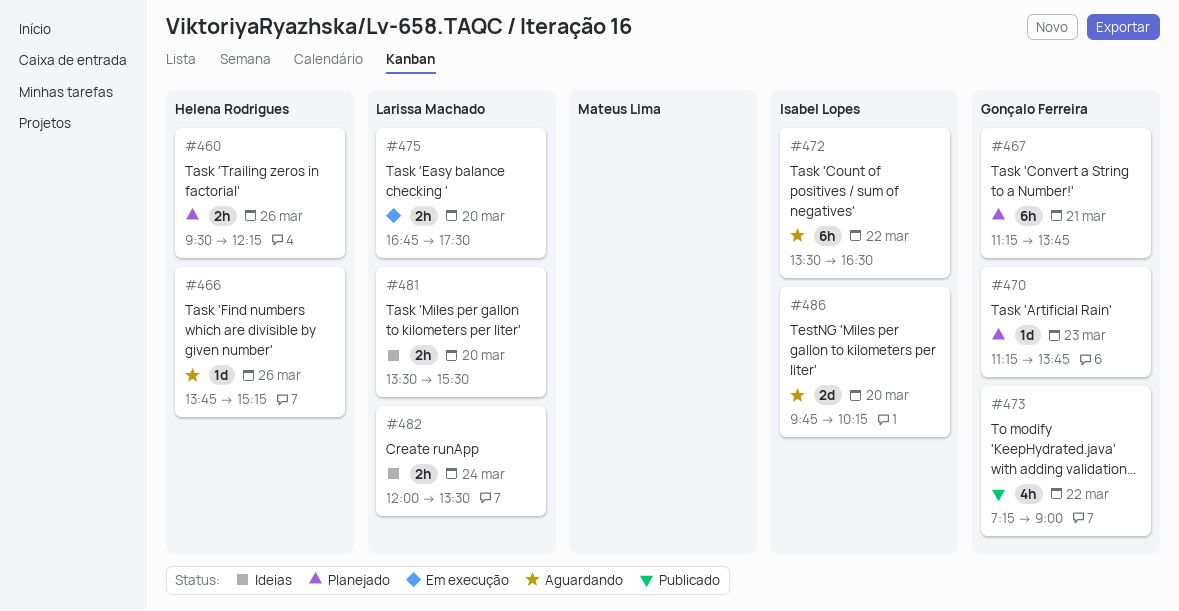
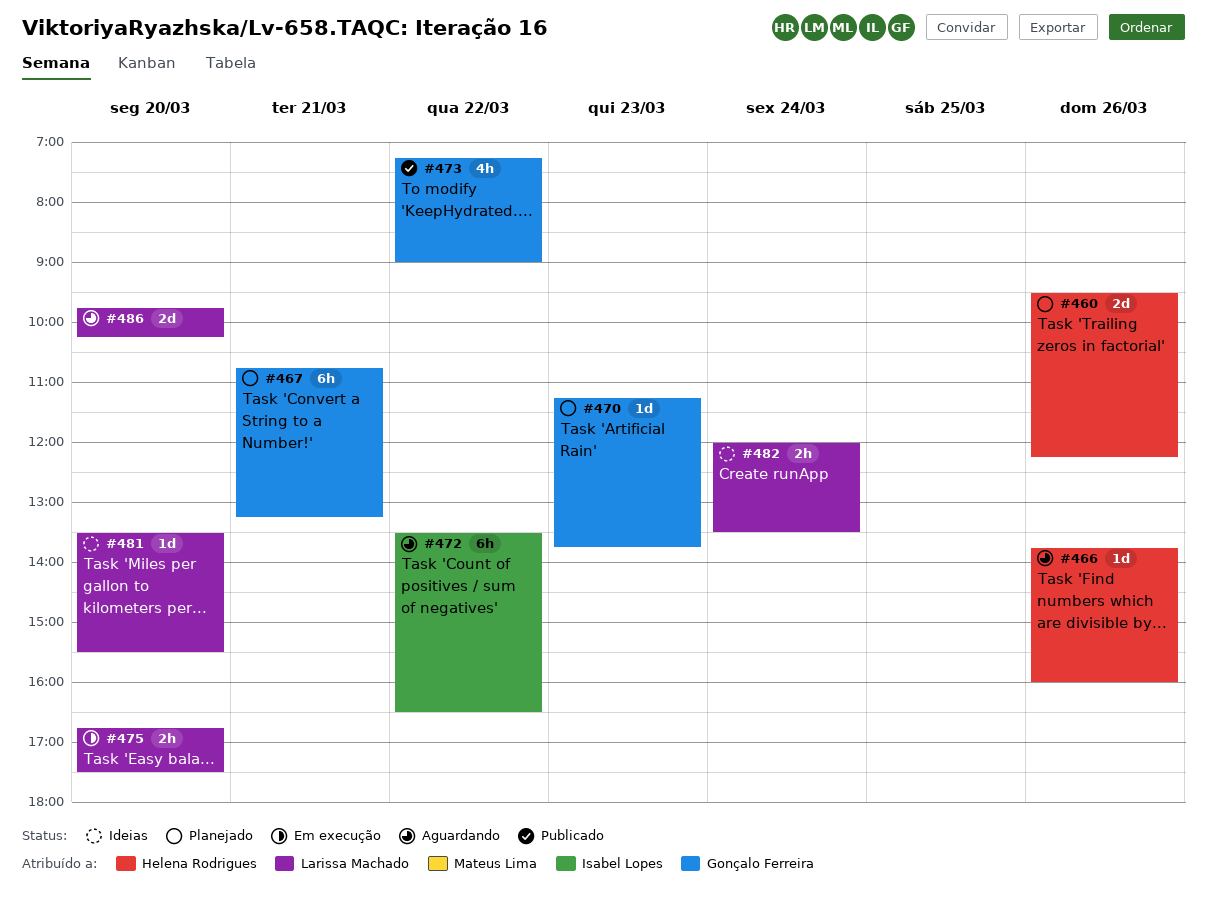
#460, estimate: 2h -> 2d
#466, ends: 15:15 -> 16:00
#467, begins: 11:15 -> 10:45
#467, ends: 13:45 -> 13:15
#481, estimate: 2h -> 1d
#486, owner: Isabel Lopes -> Larissa Machado

